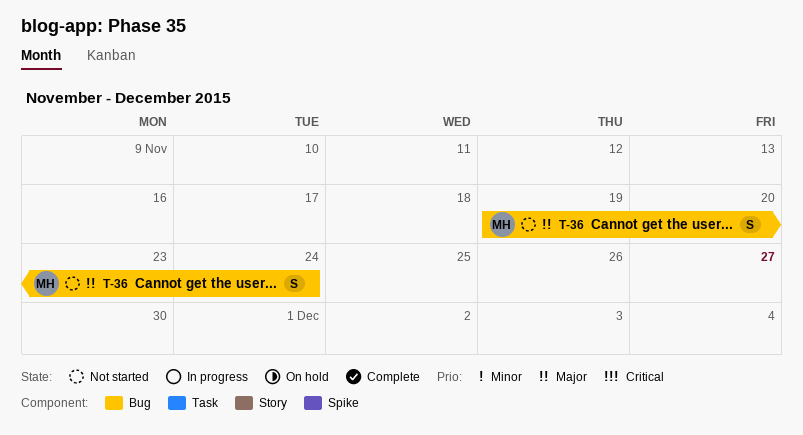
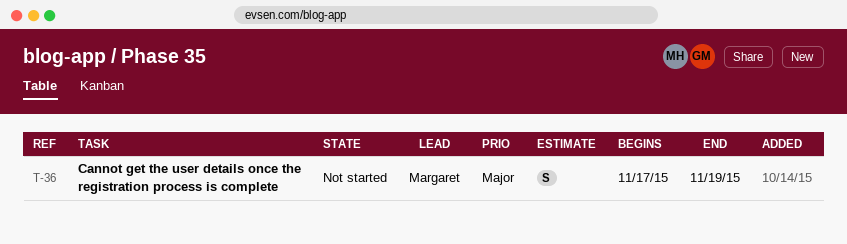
T-36, start: Nov 19 -> Nov 17
T-36, due: Nov 24 -> Nov 19

